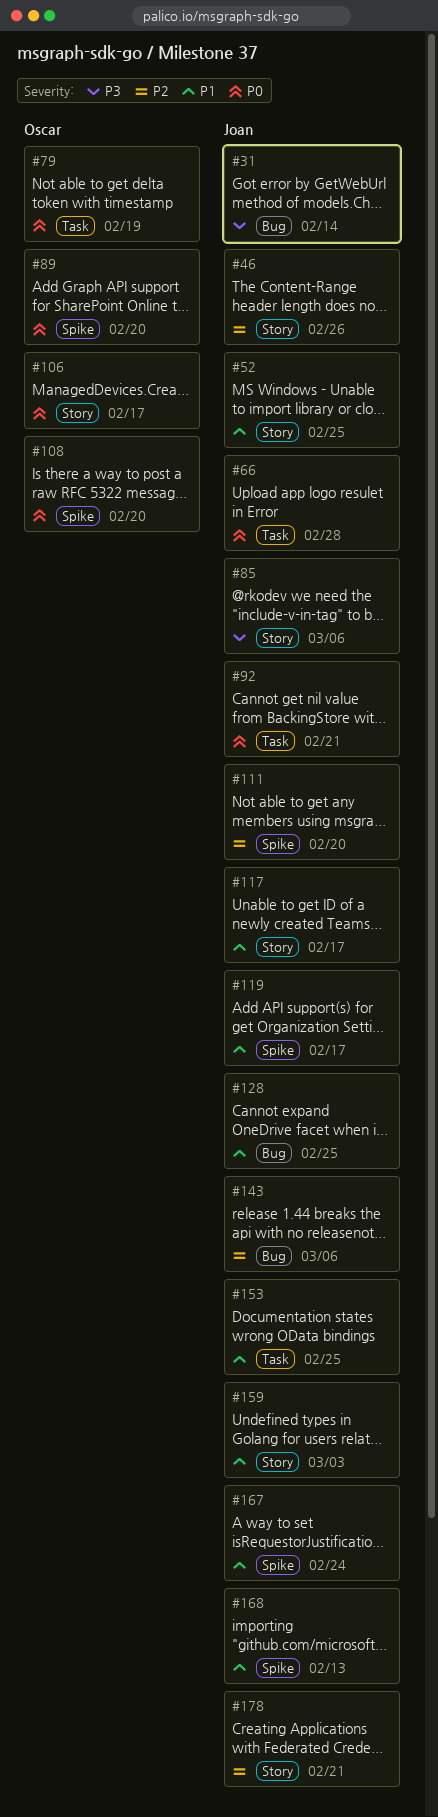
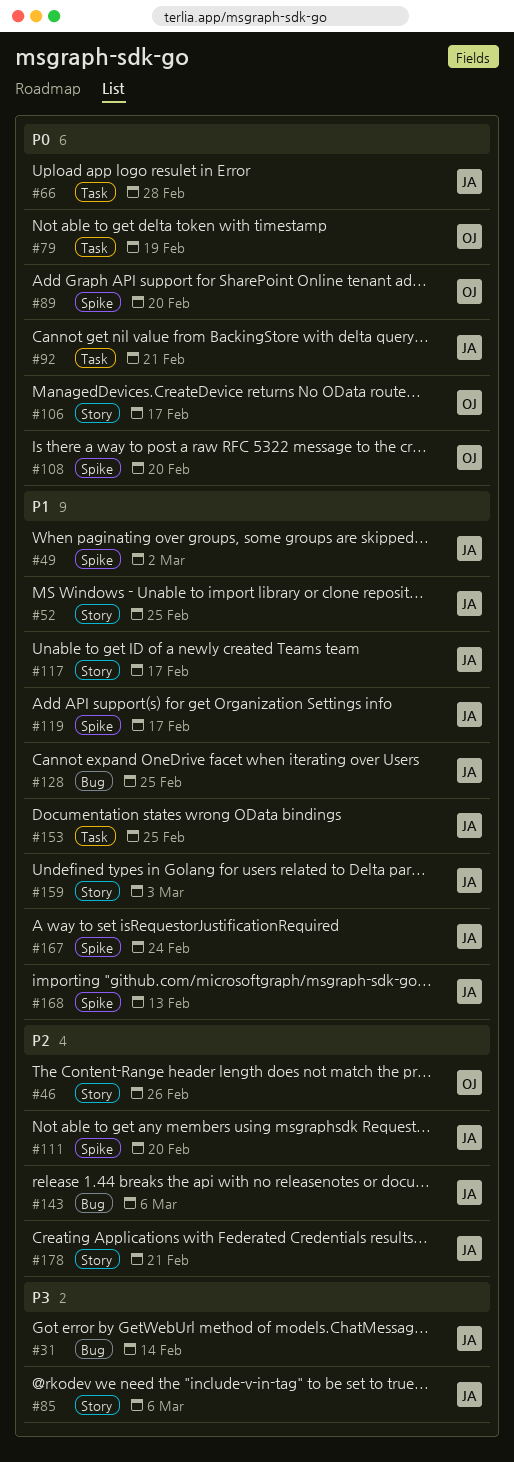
#46, owner: Joan -> Oscar
#49: none -> present

